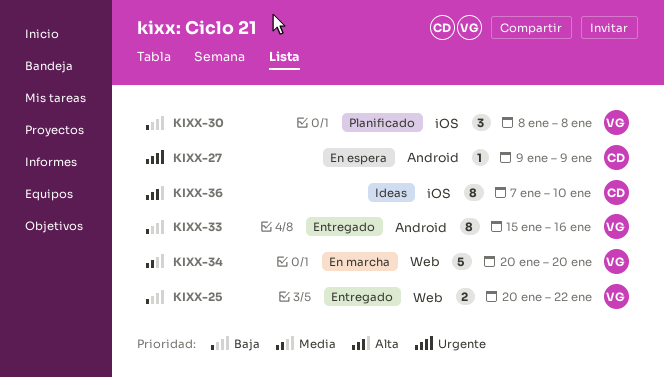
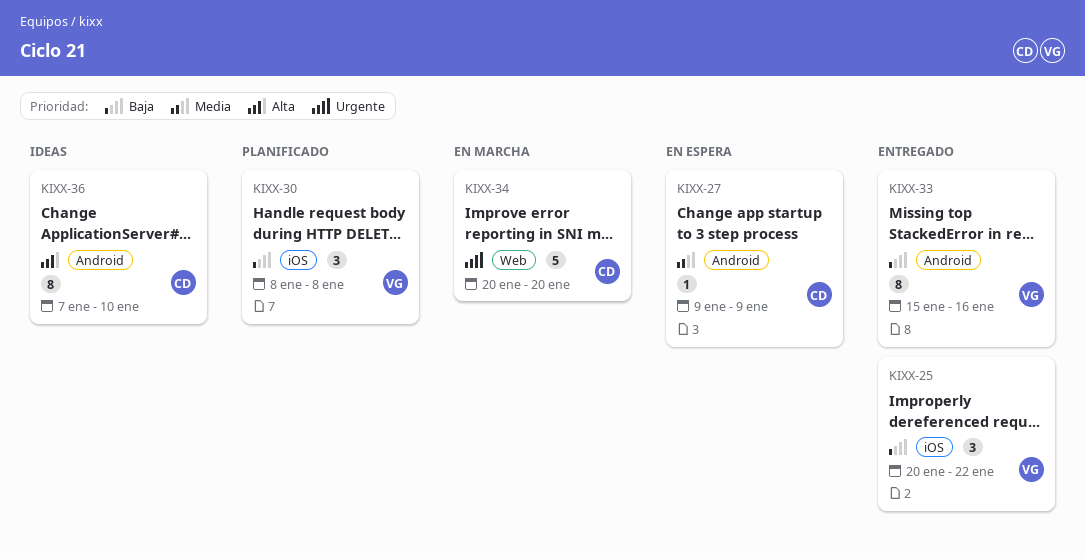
KIXX-25, label: Web -> iOS
KIXX-25, estimate: 2 -> 3
KIXX-27, priority: Urgente -> Media
KIXX-34, owner: VG -> CD
KIXX-34, priority: Media -> Urgente
KIXX-36, label: iOS -> Android

